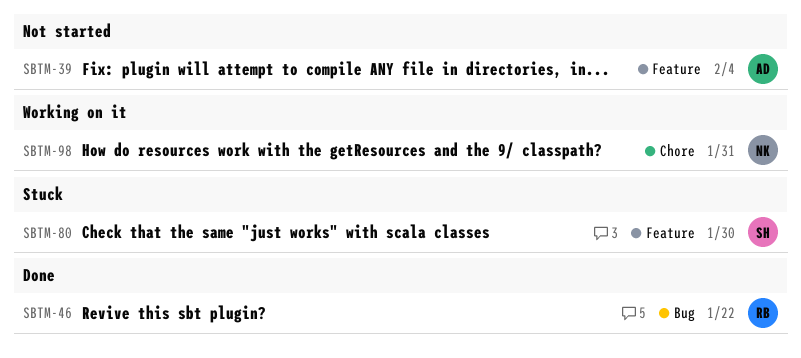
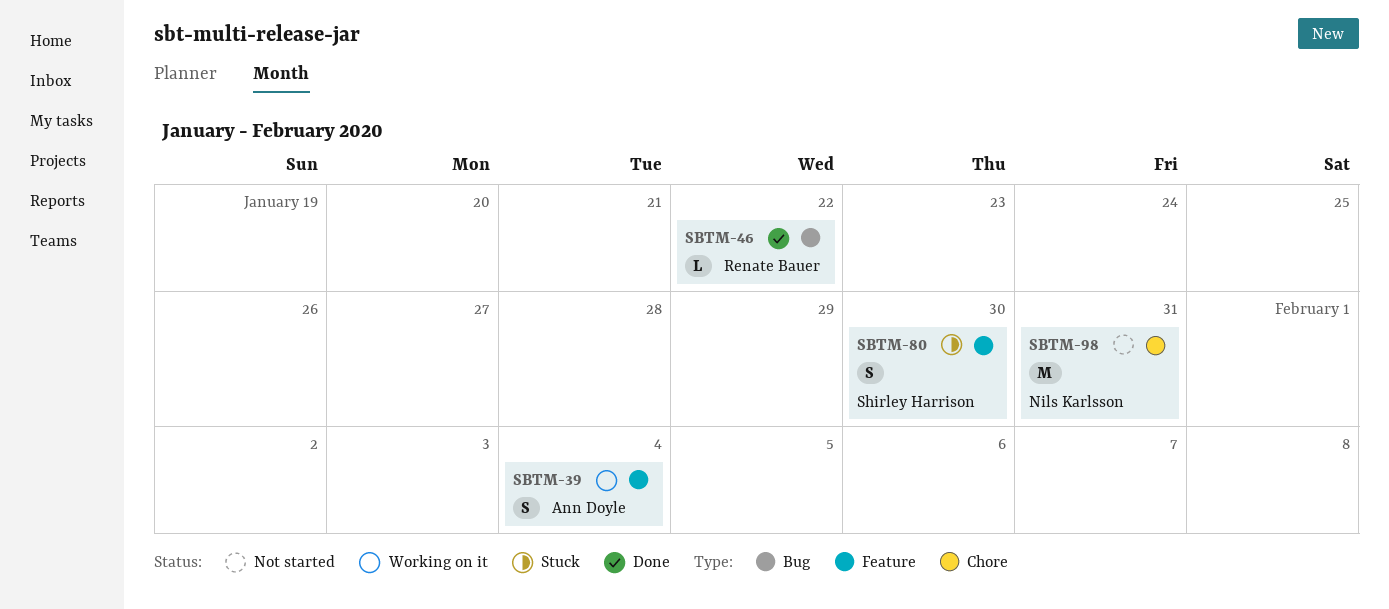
SBTM-39, status: Not started -> Working on it
SBTM-98, status: Working on it -> Not started

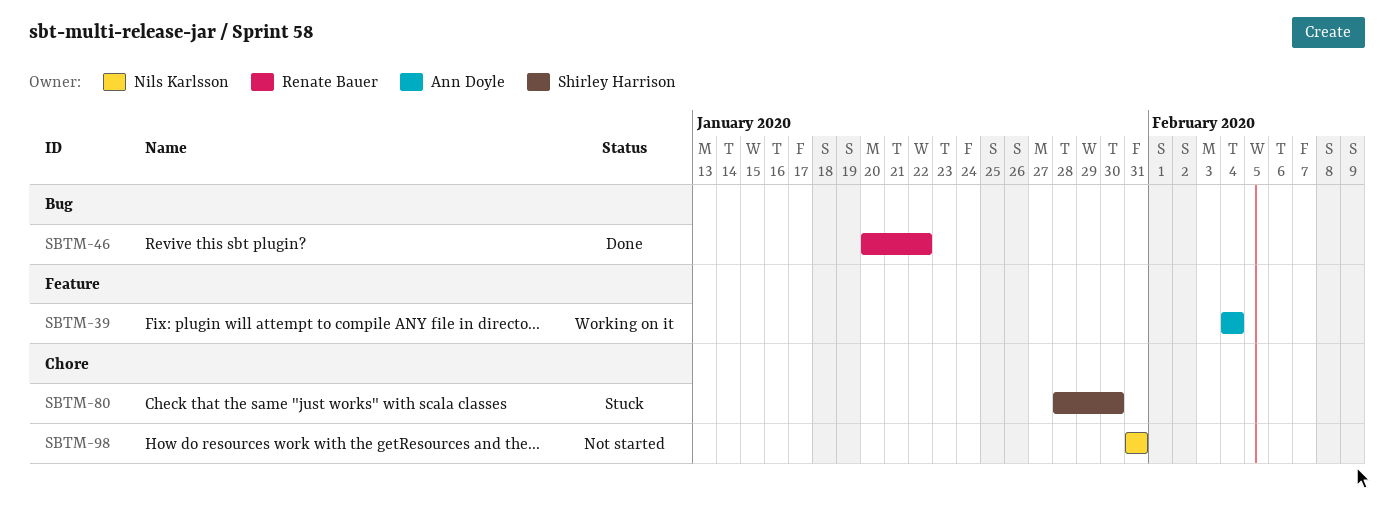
SBTM-80, label: Feature -> Chore

